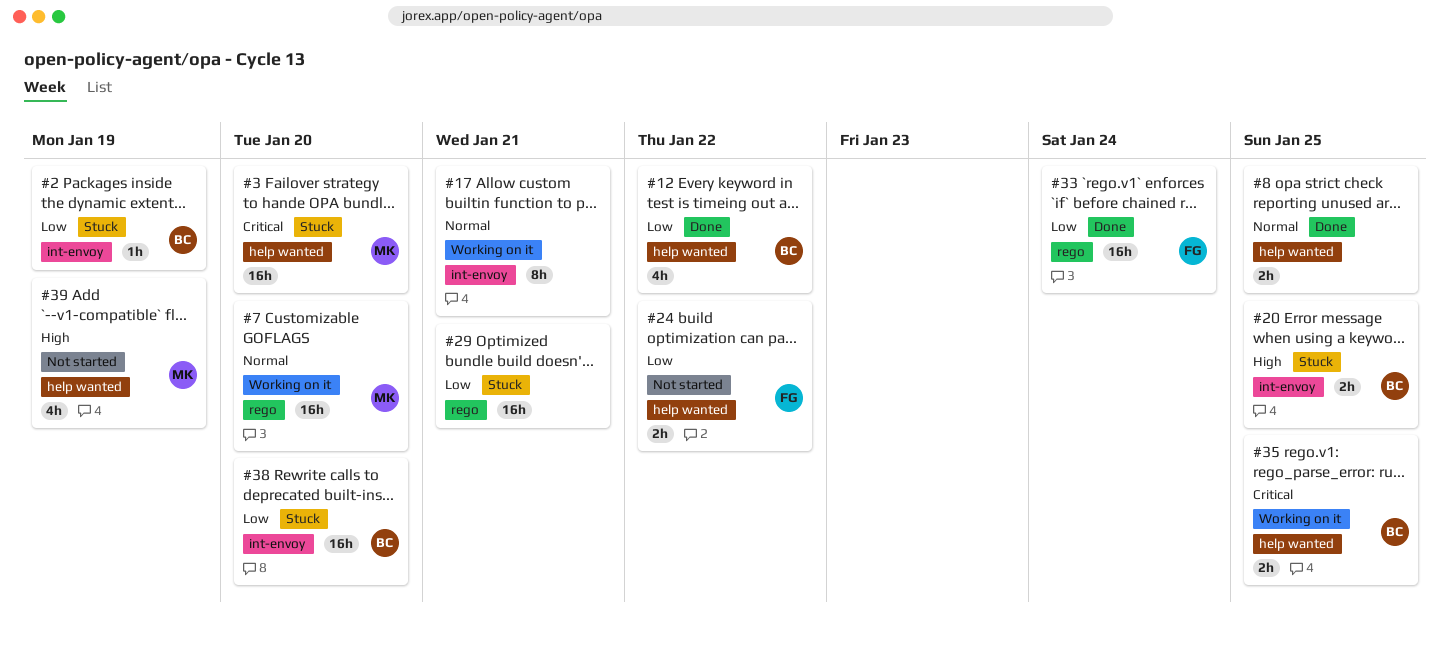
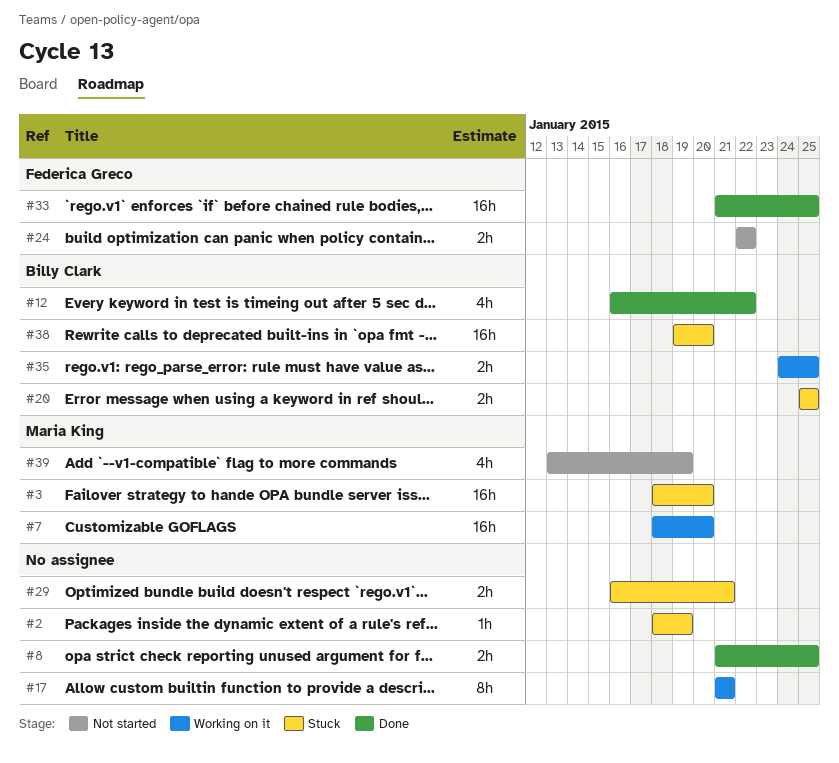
#2, owner: Billy Clark -> none
#29, estimate: 16h -> 2h
#33, due: Jan 24 -> Jan 25

